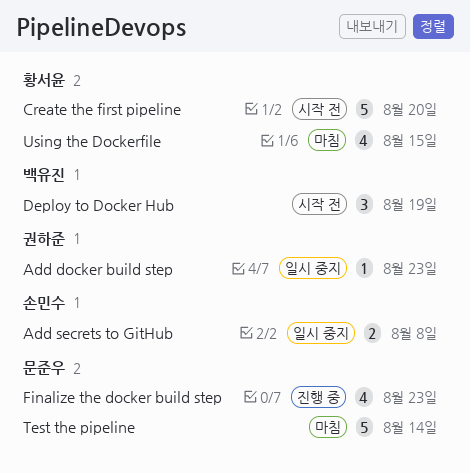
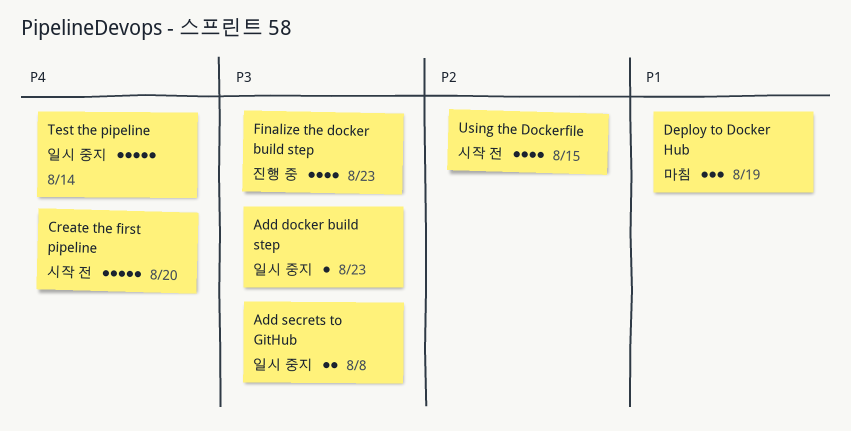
Deploy to Docker Hub, status: 시작 전 -> 마침
Test the pipeline, status: 마침 -> 일시 중지
Using the Dockerfile, status: 마침 -> 시작 전

